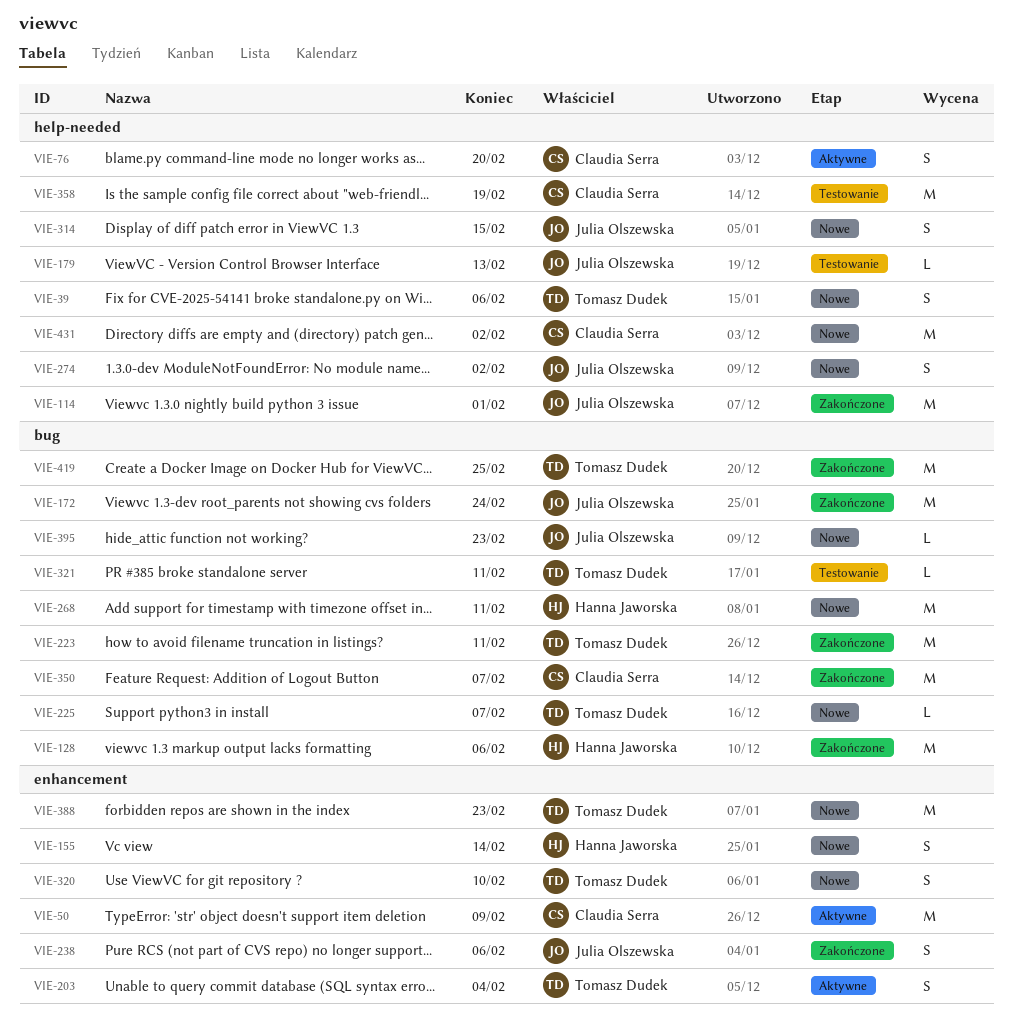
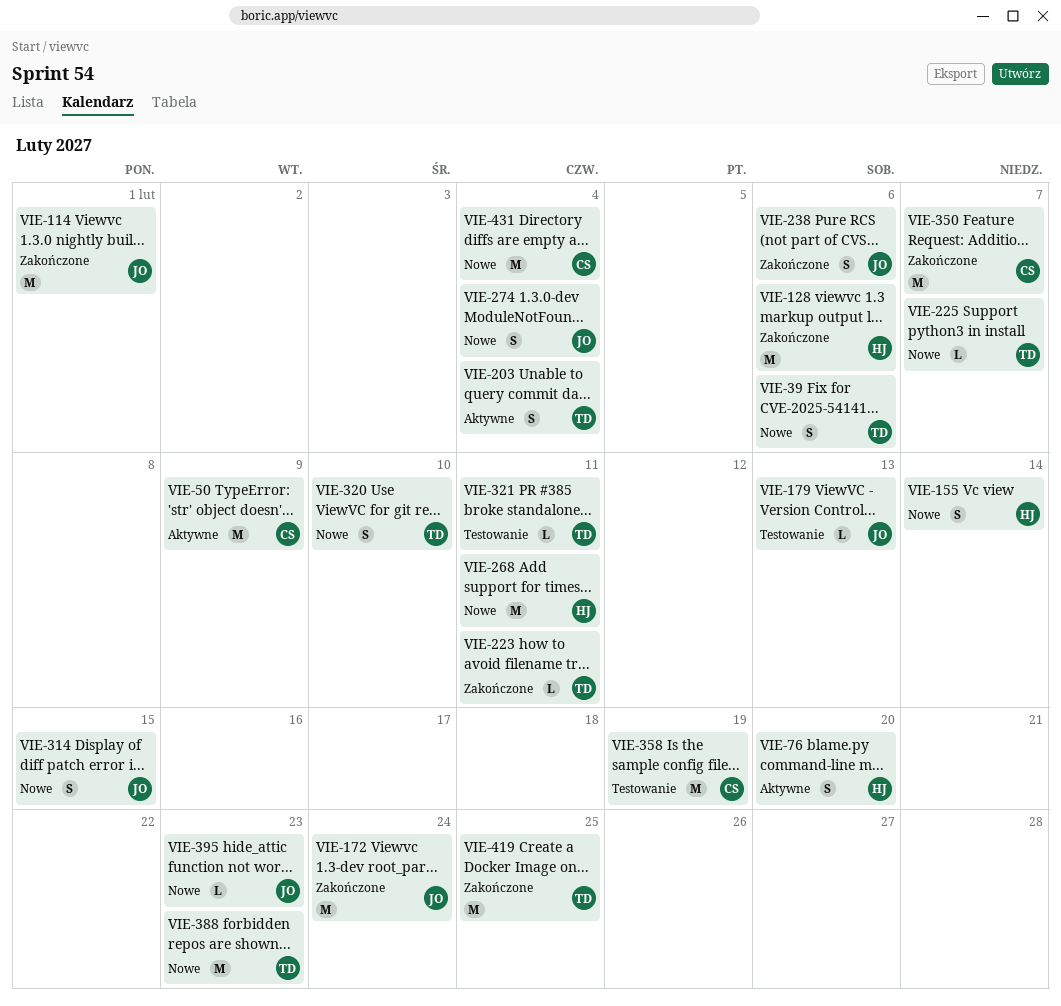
VIE-76, owner: Claudia Serra -> Hanna Jaworska
VIE-223, estimate: M -> L
VIE-274, due: Feb 2 -> Feb 4
VIE-431, due: Feb 2 -> Feb 4

